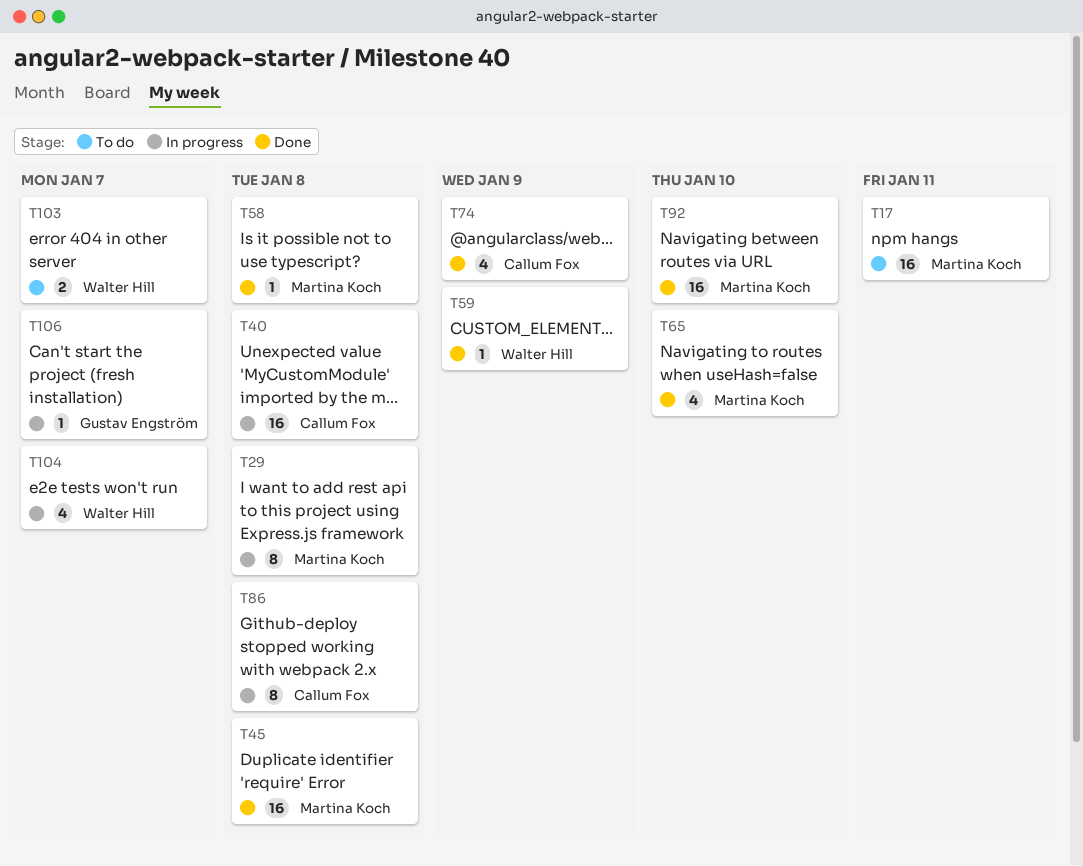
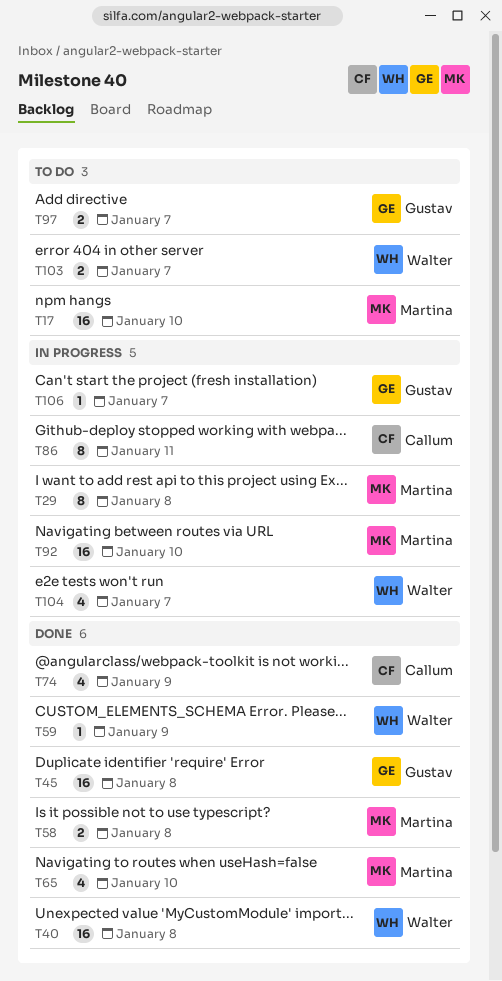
T17, due: Jan 11 -> Jan 10
T40, status: In progress -> Done
T40, owner: Callum Fox -> Walter Hill
T45, owner: Martina Koch -> Gustav Engström
T58, estimate: 1 -> 2
T86, due: Jan 8 -> Jan 11
T92, status: Done -> In progress
T97: none -> present

